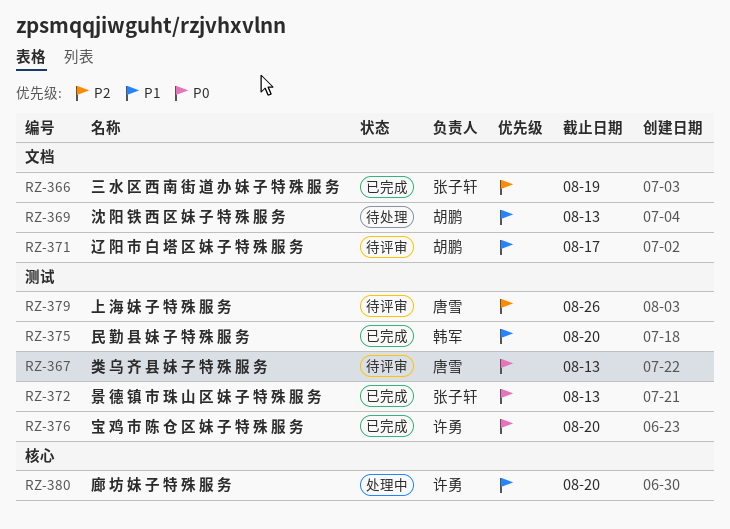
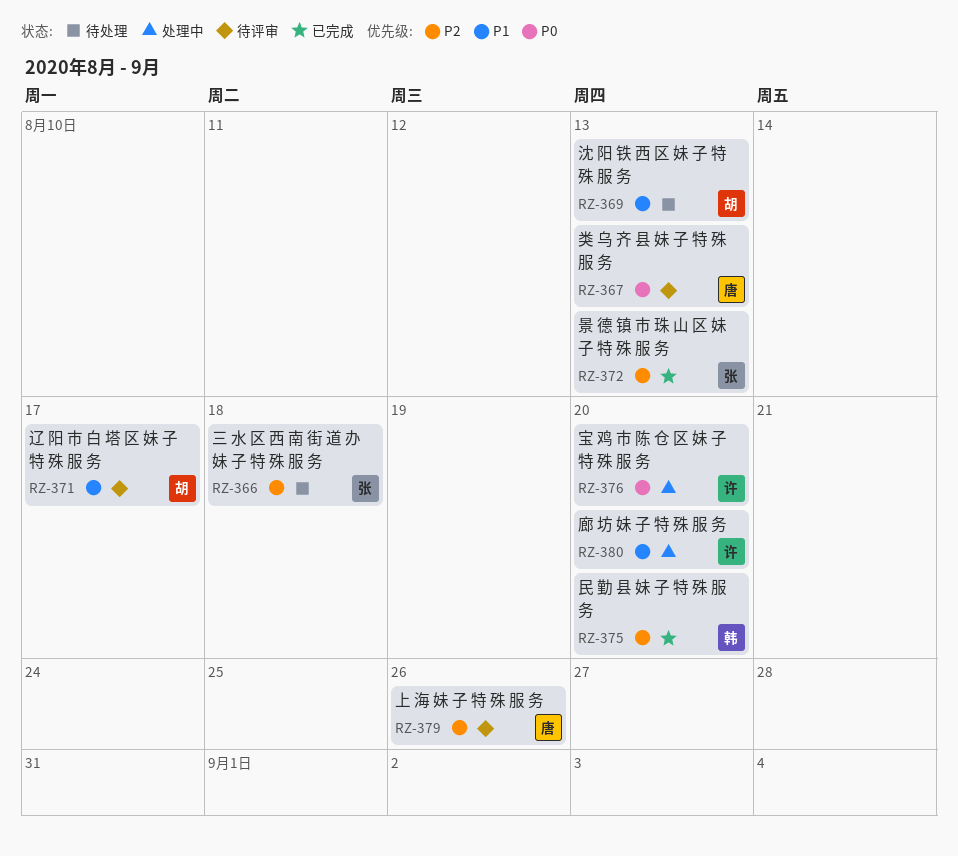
RZ-366, status: 已完成 -> 待处理
RZ-366, due: Aug 19 -> Aug 18
RZ-372, priority: P0 -> P2
RZ-375, priority: P1 -> P2
RZ-376, status: 已完成 -> 处理中

